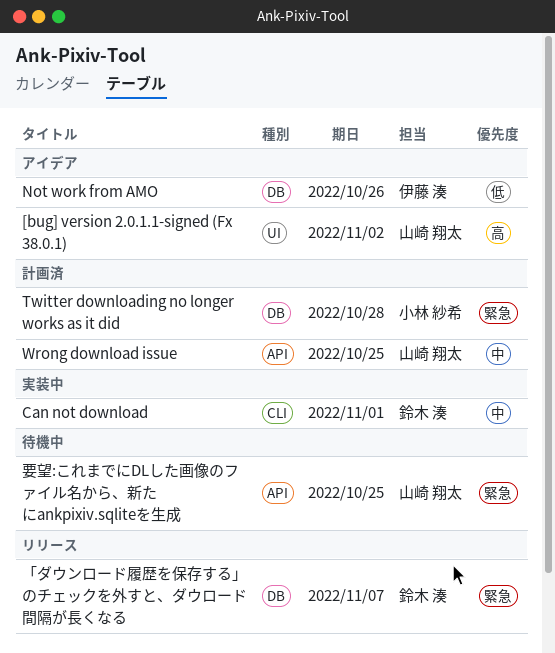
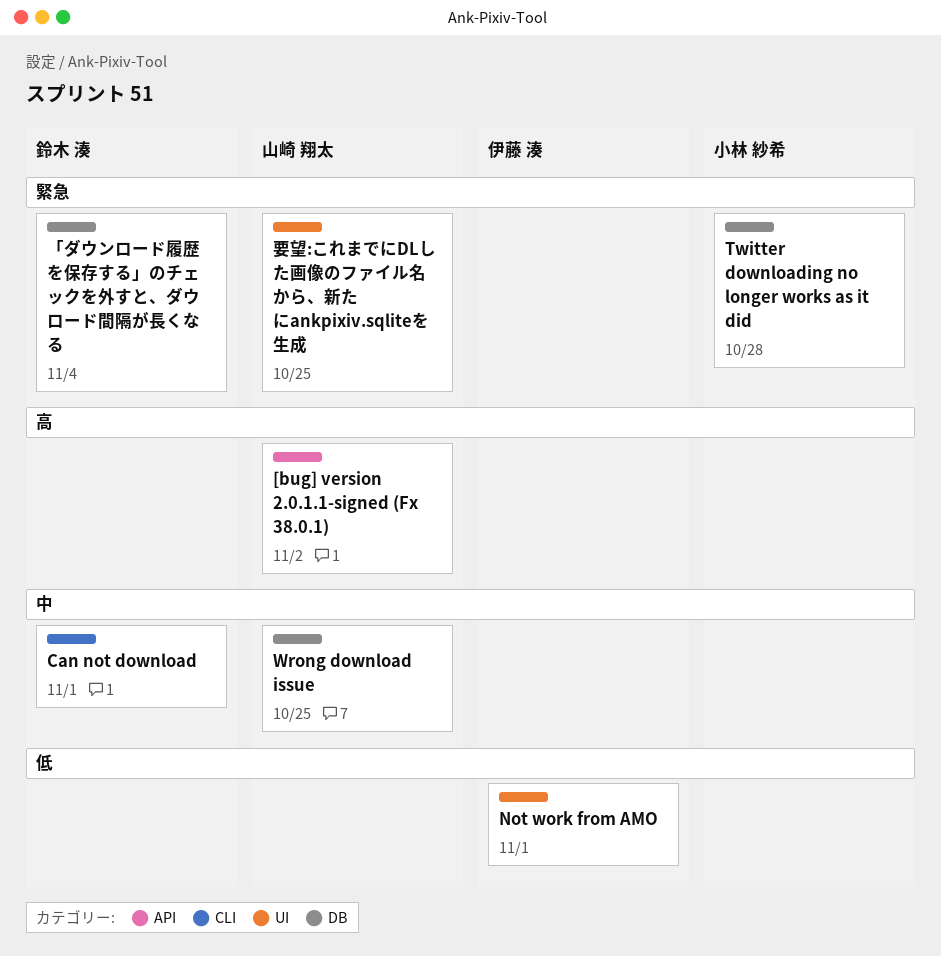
[bug] version 2.0.1.1-signed (Fx 38.0.1), label: UI -> API
Not work from AMO, label: DB -> UI
Not work from AMO, due: Oct 26 -> Nov 1
Wrong download issue, label: API -> DB
「ダウンロード履歴を保存する」のチェックを外すと、ダウロード間隔が長くなる, due: Nov 7 -> Nov 4
要望:これまでにDLした画像のファイル名から、新たにankpixiv.sqliteを生成, label: API -> UI

